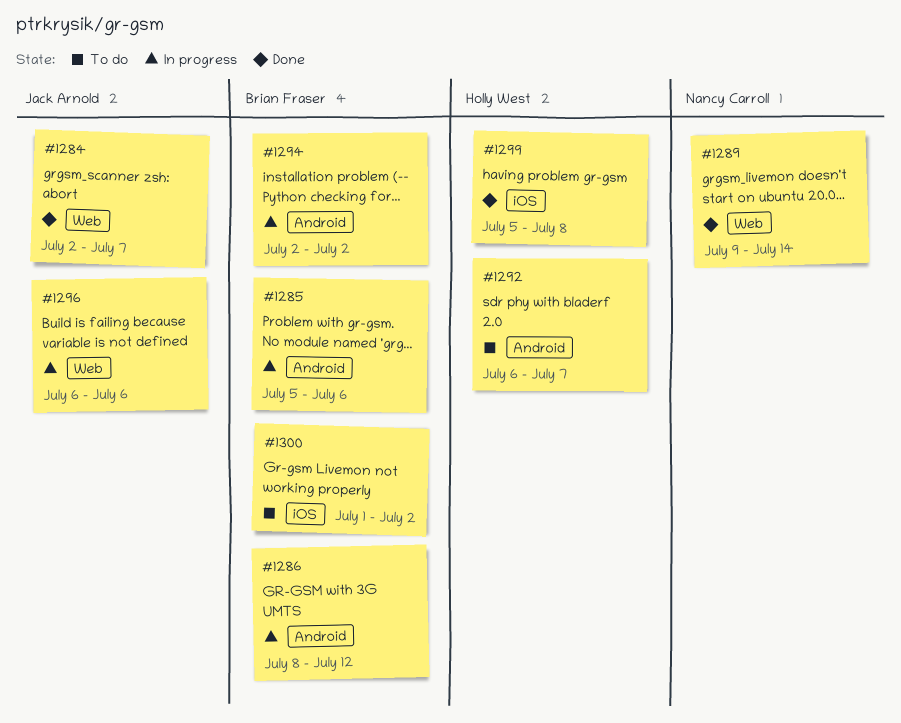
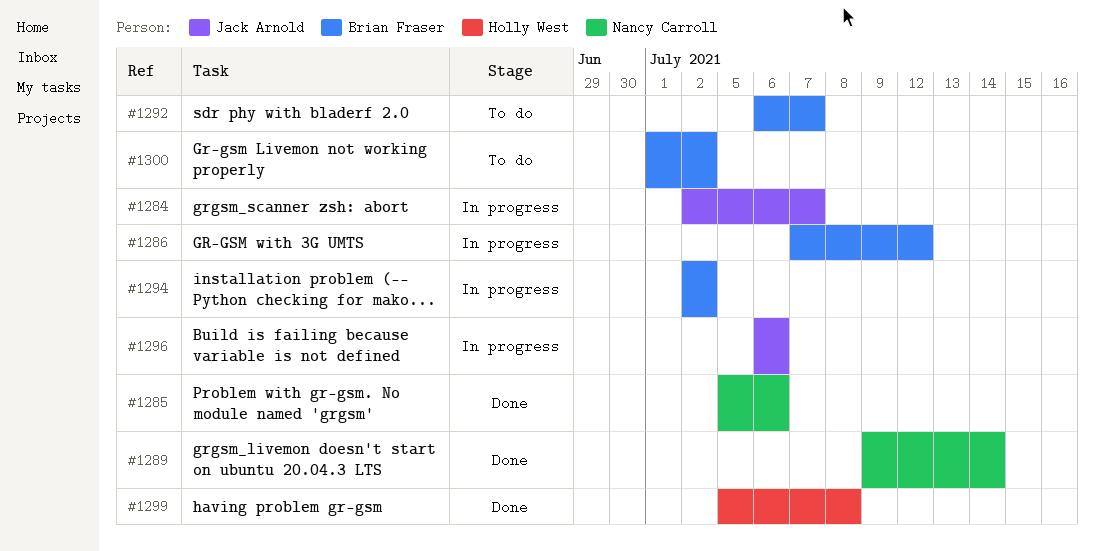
#1284, status: Done -> In progress
#1285, status: In progress -> Done
#1285, owner: Brian Fraser -> Nancy Carroll
#1286, start: Jul 8 -> Jul 7
#1292, owner: Holly West -> Brian Fraser

